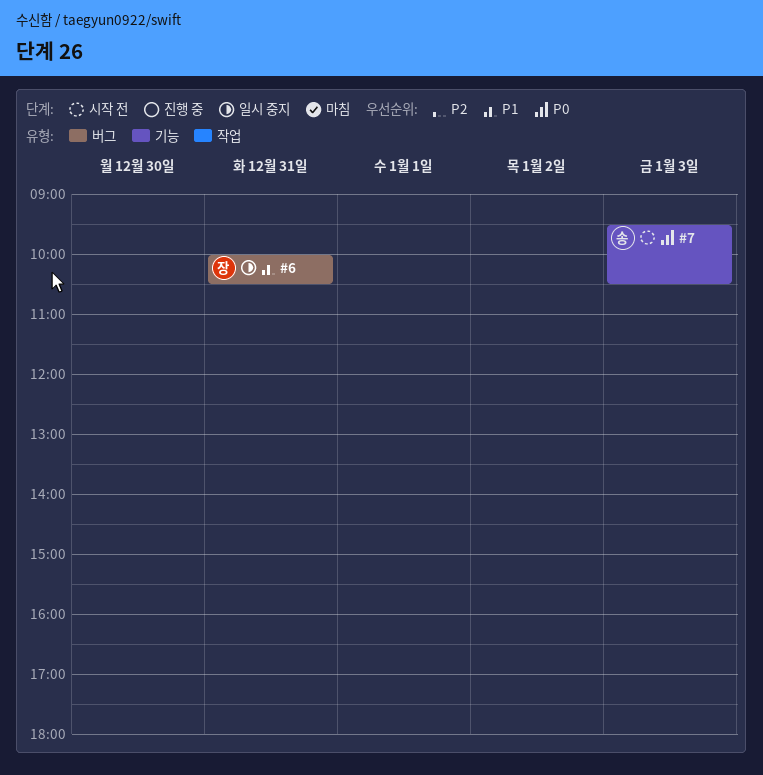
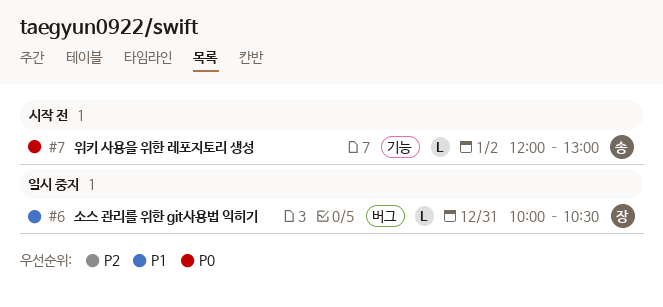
#7, day: Jan 3 -> Jan 2
#7, begins: 09:30 -> 12:00
#7, ends: 10:30 -> 13:00

